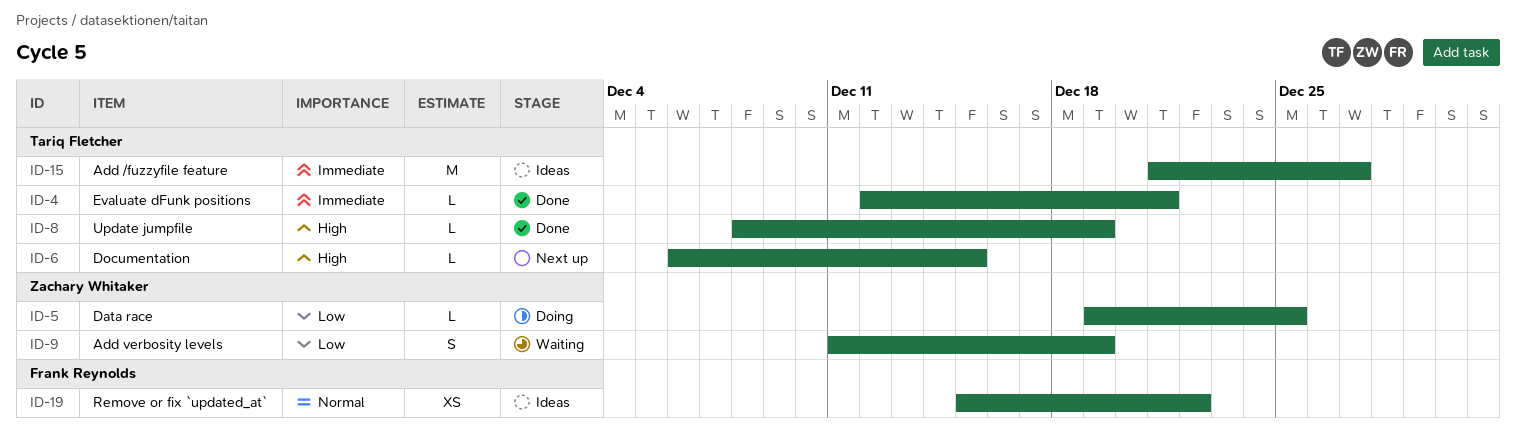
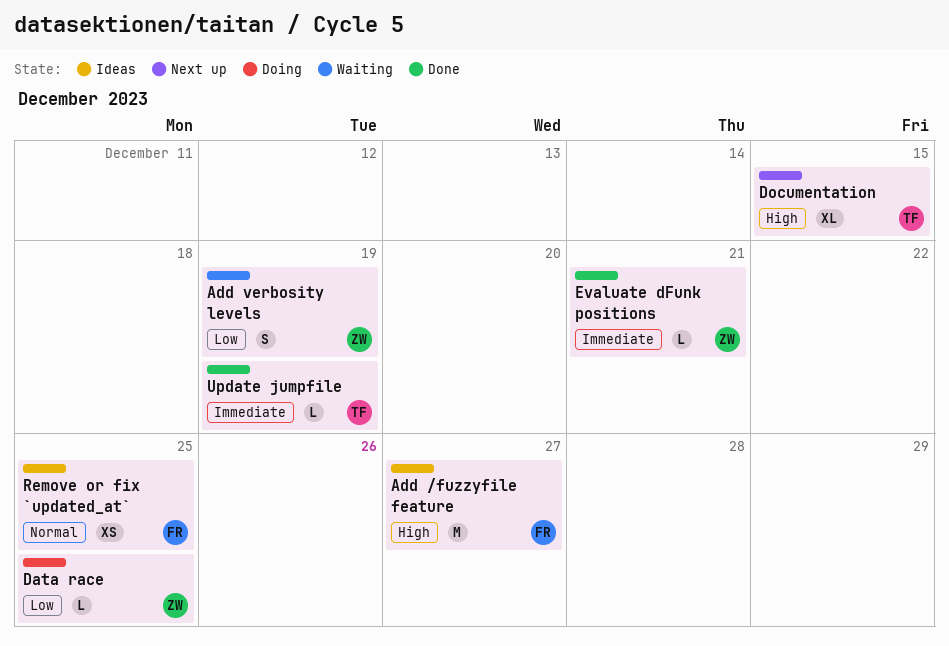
Add /fuzzyfile feature, owner: Tariq Fletcher -> Frank Reynolds
Add /fuzzyfile feature, priority: Immediate -> High
Documentation, estimate: L -> XL
Evaluate dFunk positions, owner: Tariq Fletcher -> Zachary Whitaker
Remove or fix `updated_at`, due: Dec 22 -> Dec 25
Update jumpfile, priority: High -> Immediate

